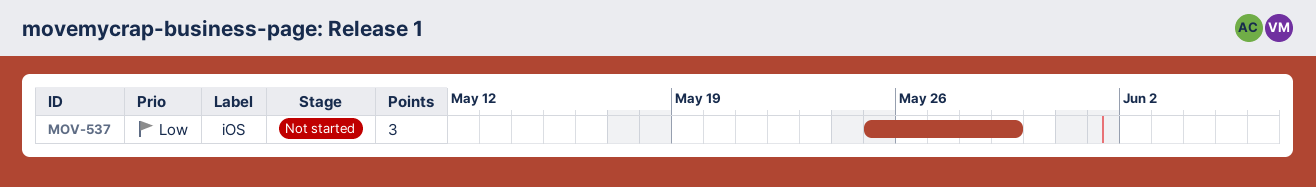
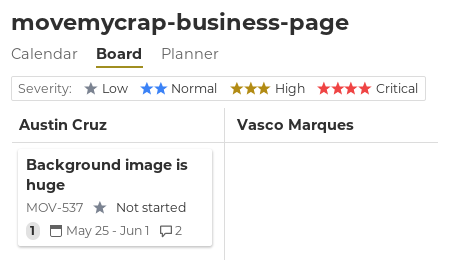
MOV-537, estimate: 3 -> 1
MOV-537, due: May 29 -> Jun 1

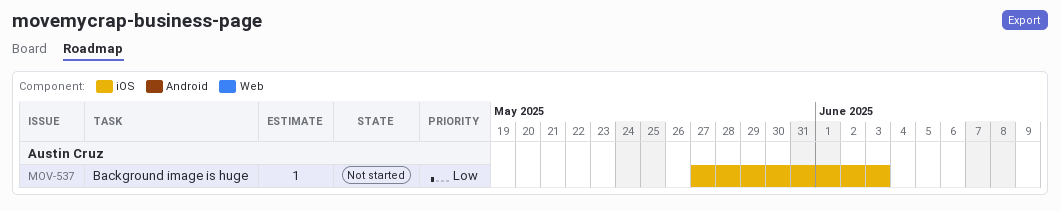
MOV-537, start: May 25 -> May 27
MOV-537, due: Jun 1 -> Jun 3

